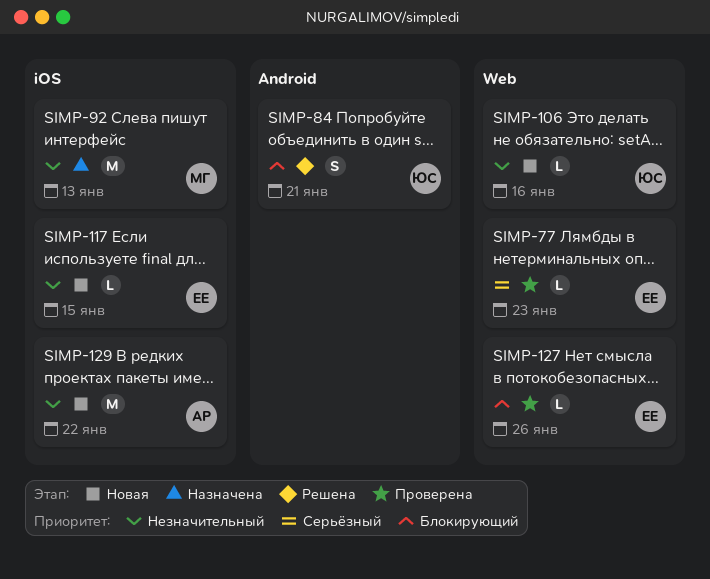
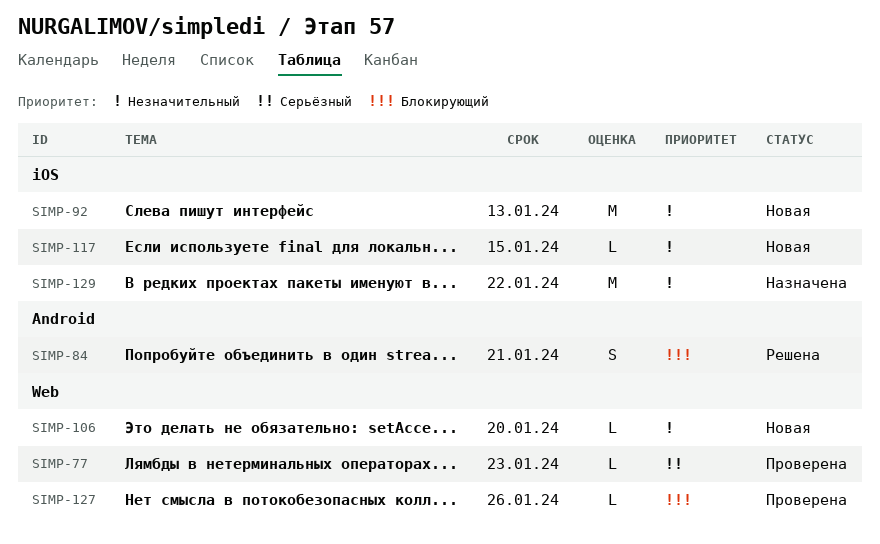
SIMP-92, status: Назначена -> Новая
SIMP-106, due: Jan 16 -> Jan 20
SIMP-129, status: Новая -> Назначена

